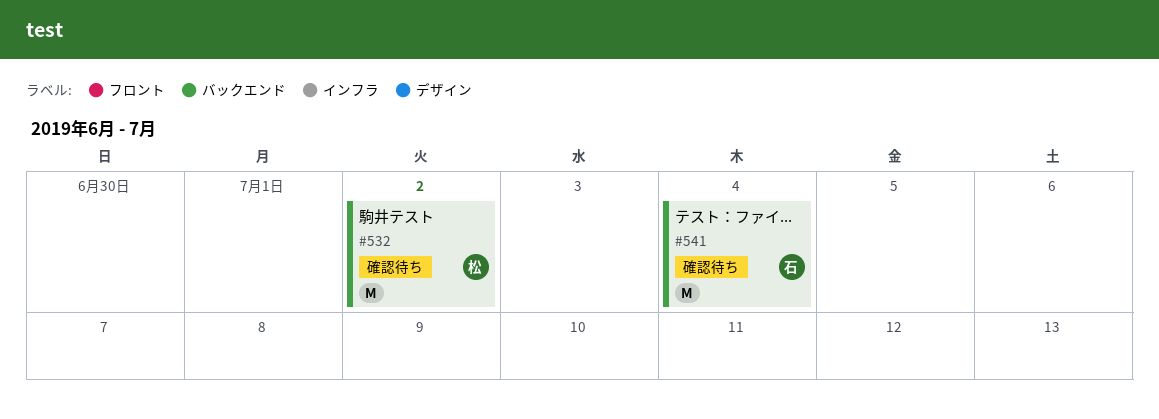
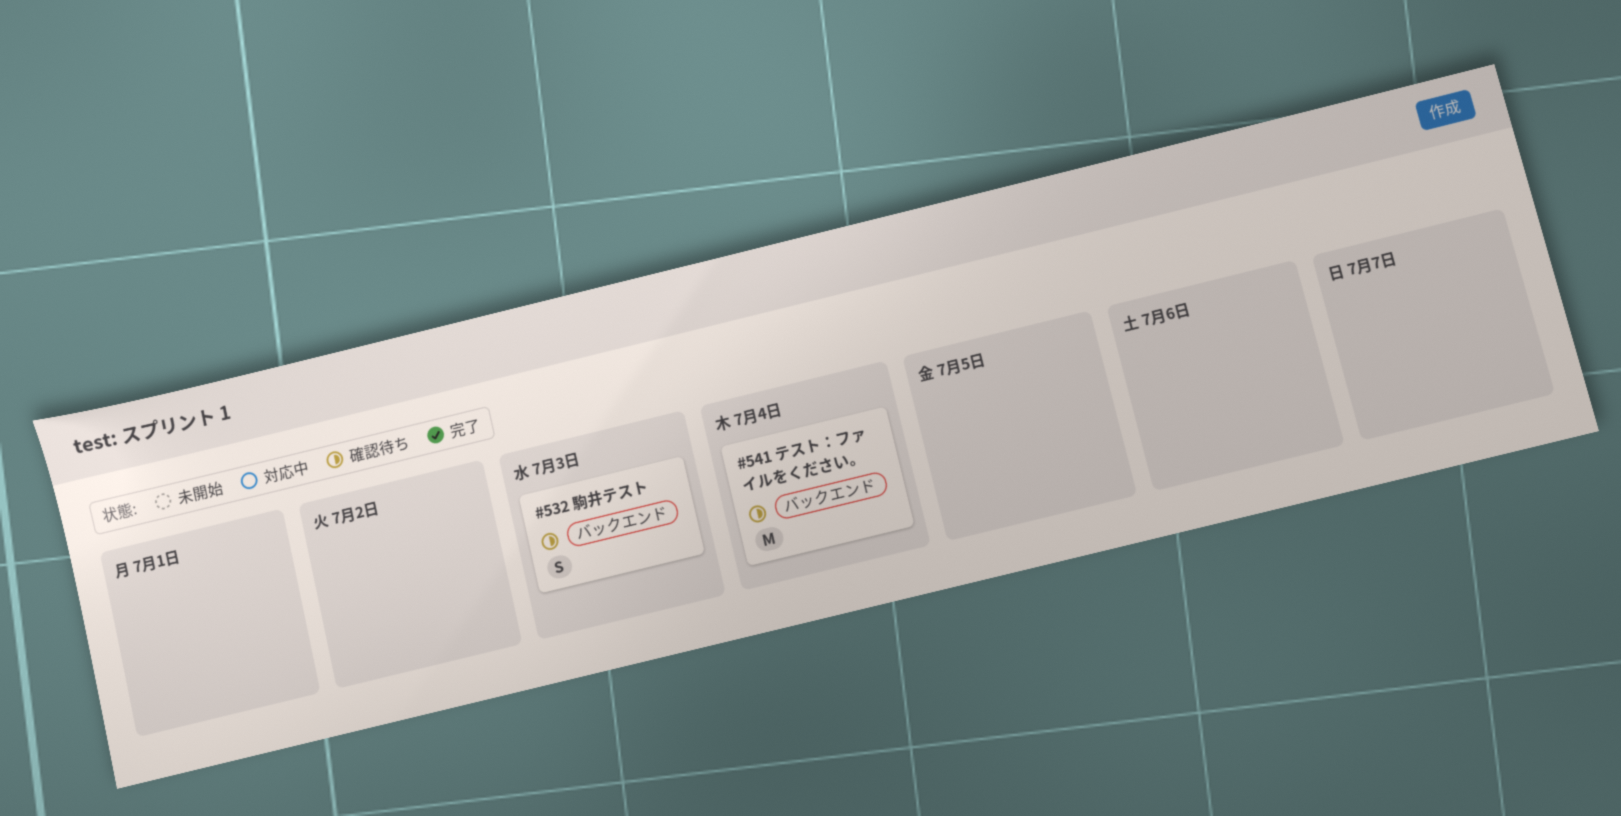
#532, estimate: M -> S
#532, due: Jul 2 -> Jul 3

